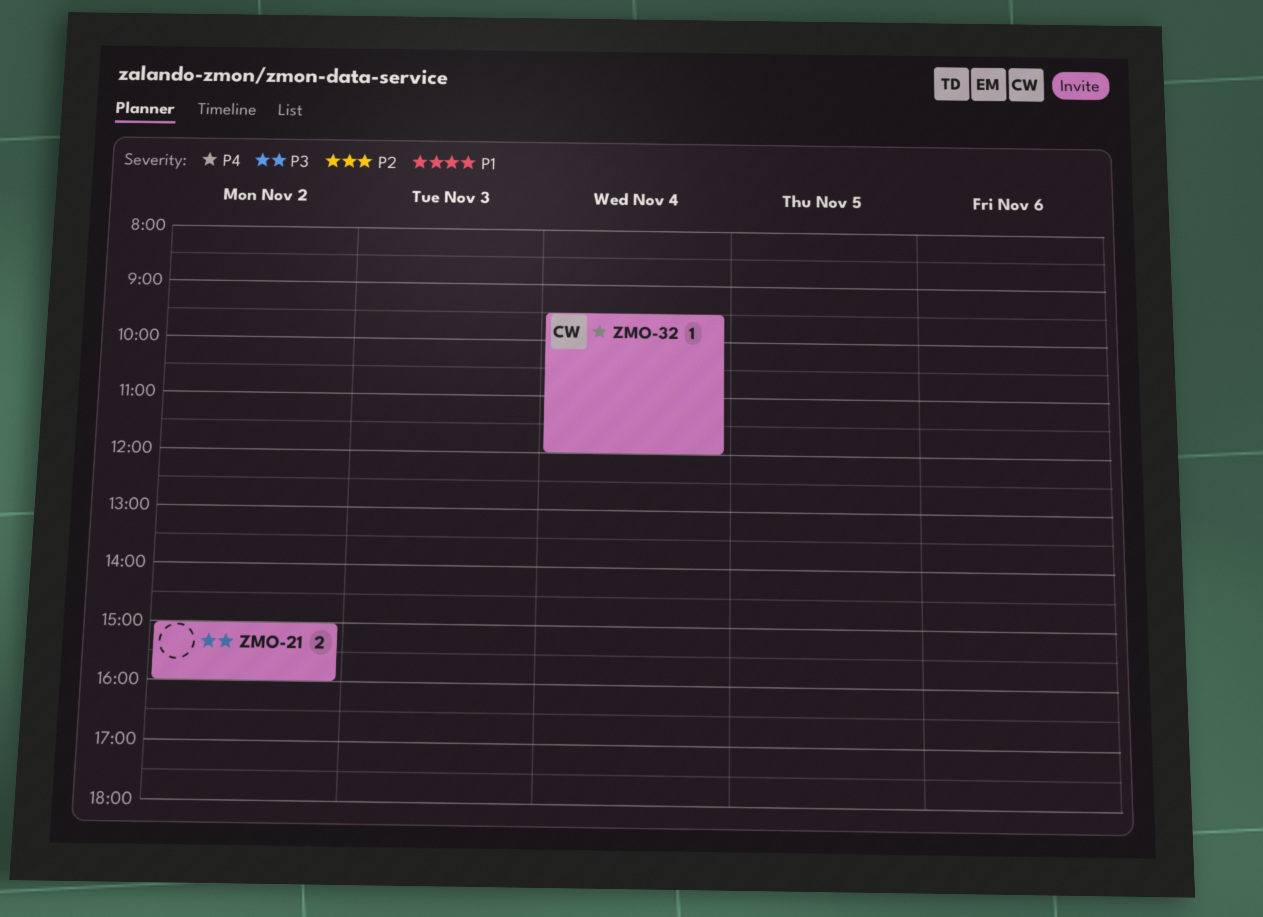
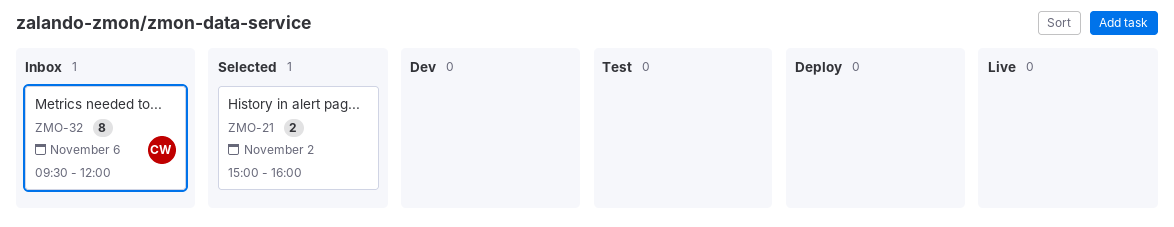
ZMO-32, estimate: 1 -> 8
ZMO-32, day: Nov 4 -> Nov 6

